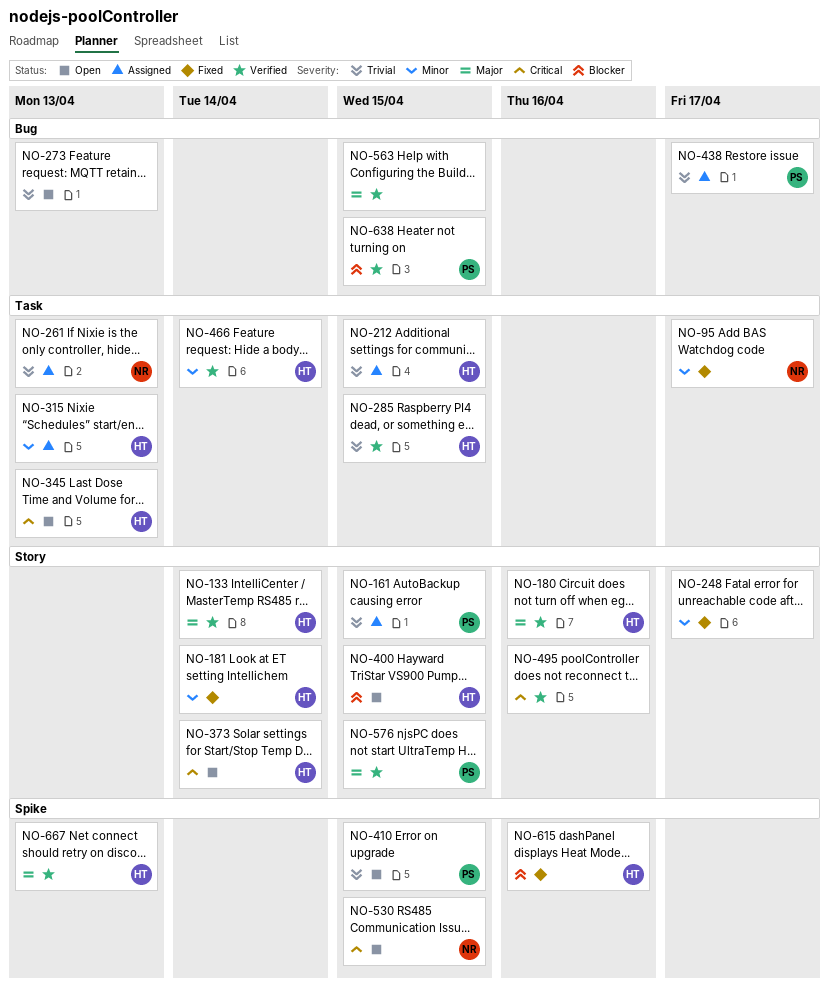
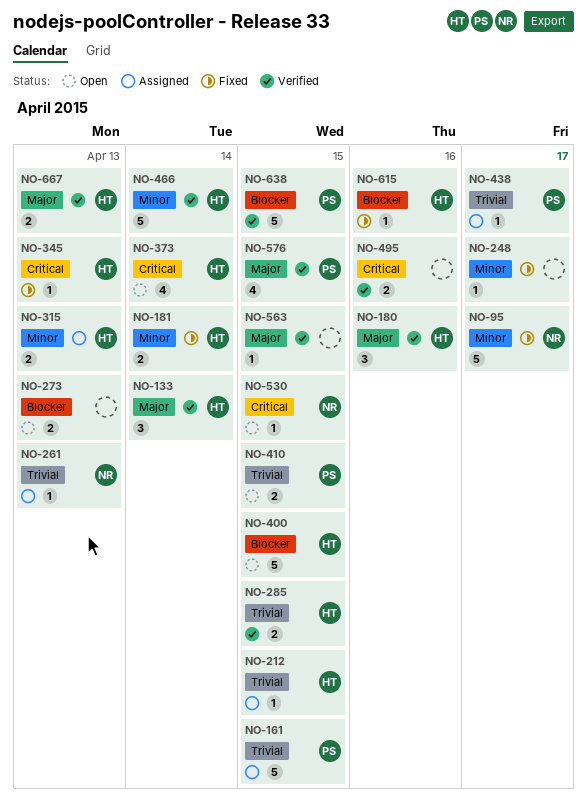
NO-273, priority: Trivial -> Blocker
NO-345, status: Open -> Fixed

